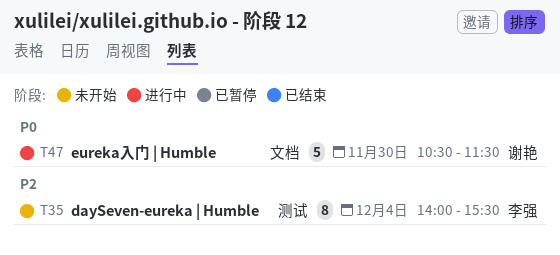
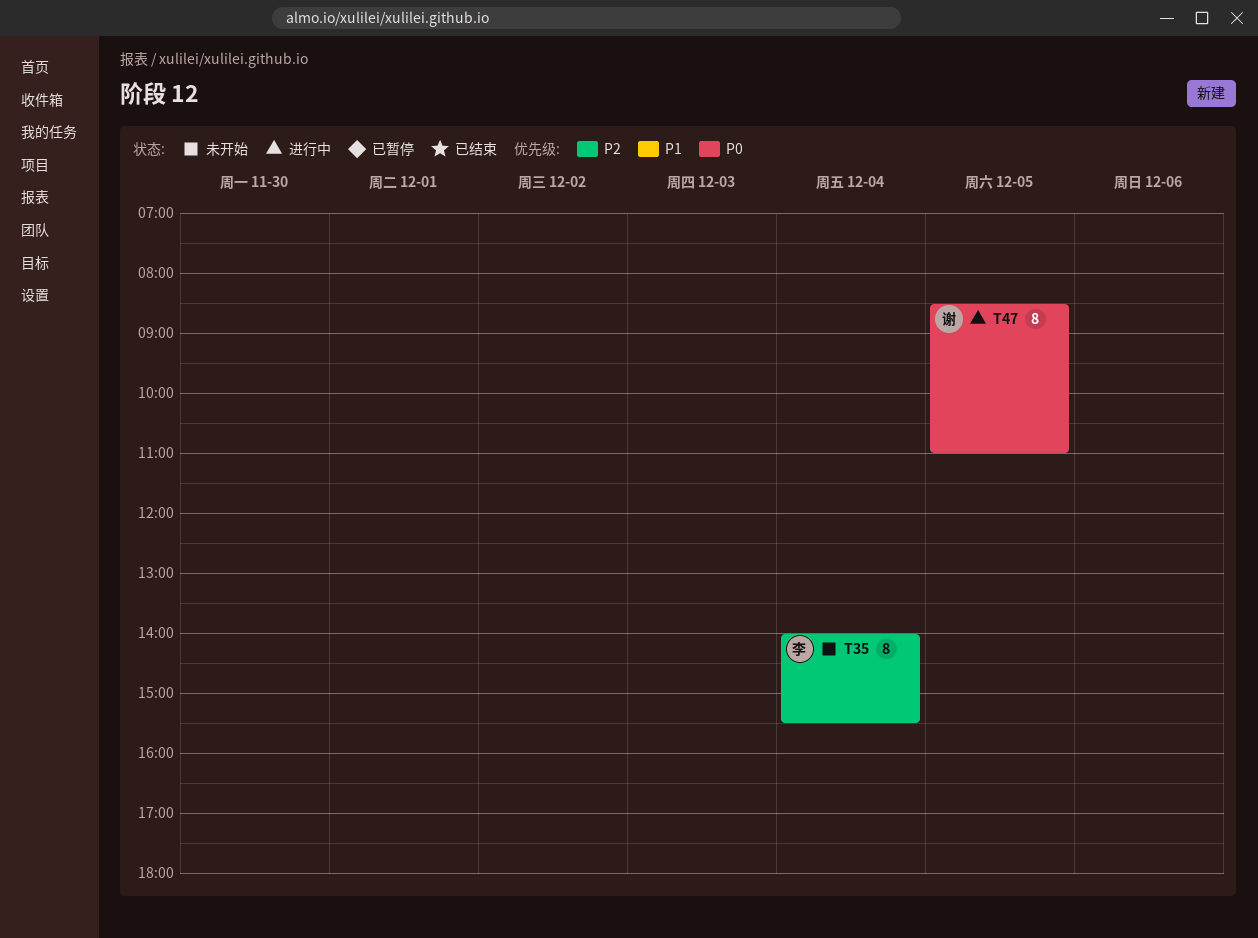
T47, estimate: 5 -> 8
T47, day: Nov 30 -> Dec 5
T47, begins: 10:30 -> 08:30
T47, ends: 11:30 -> 11:00

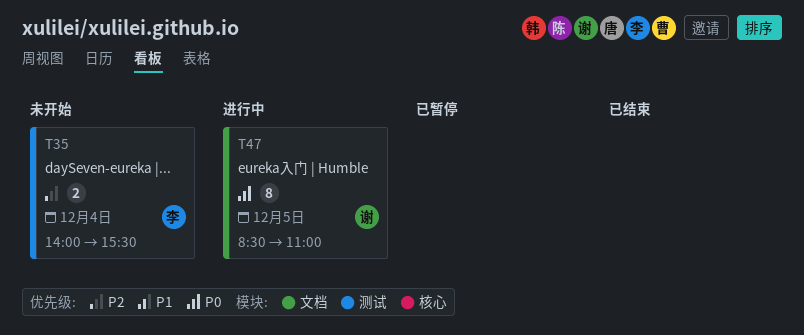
T35, estimate: 8 -> 2

